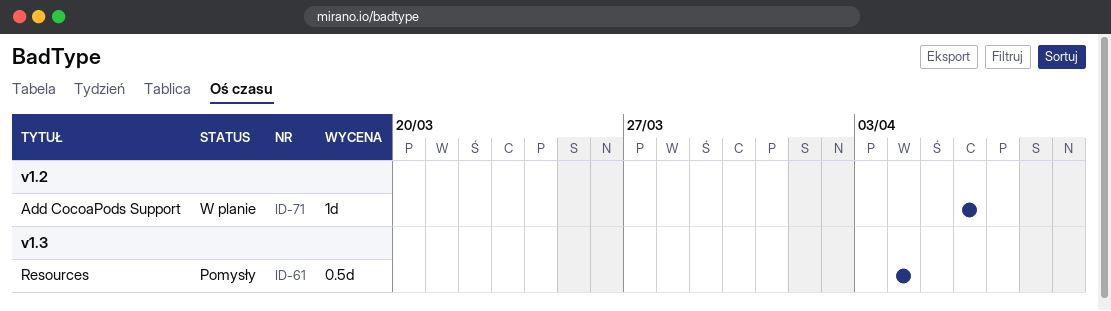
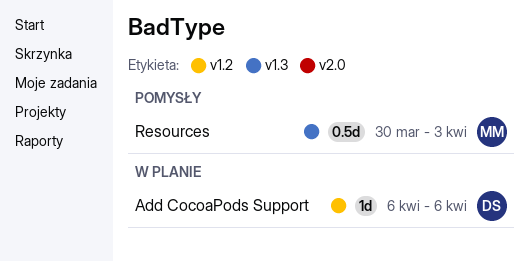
Resources, start: Apr 4 -> Mar 30
Resources, due: Apr 4 -> Apr 3

